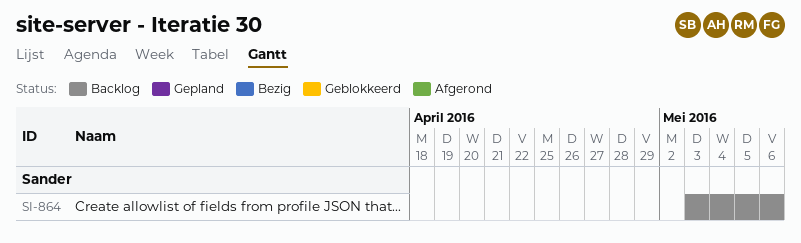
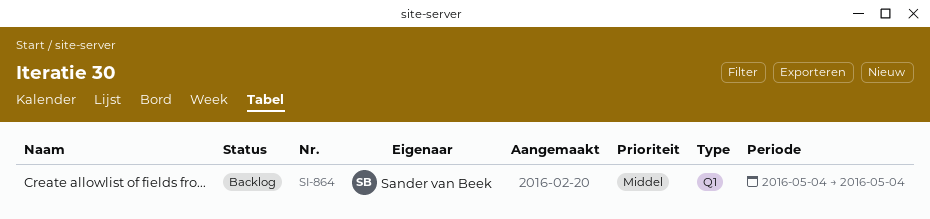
SI-864, start: May 3 -> May 4
SI-864, due: May 6 -> May 4

